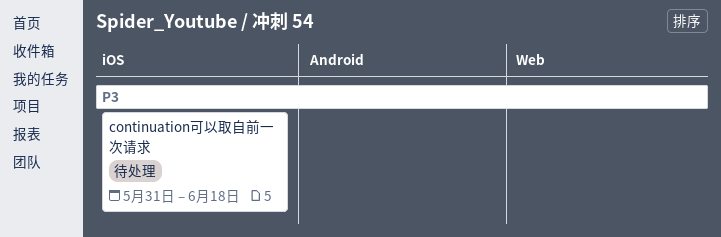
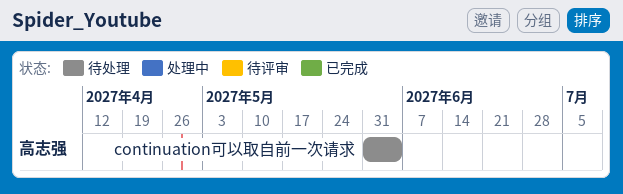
continuation可以取自前一次请求, due: Jun 18 -> Jun 4

